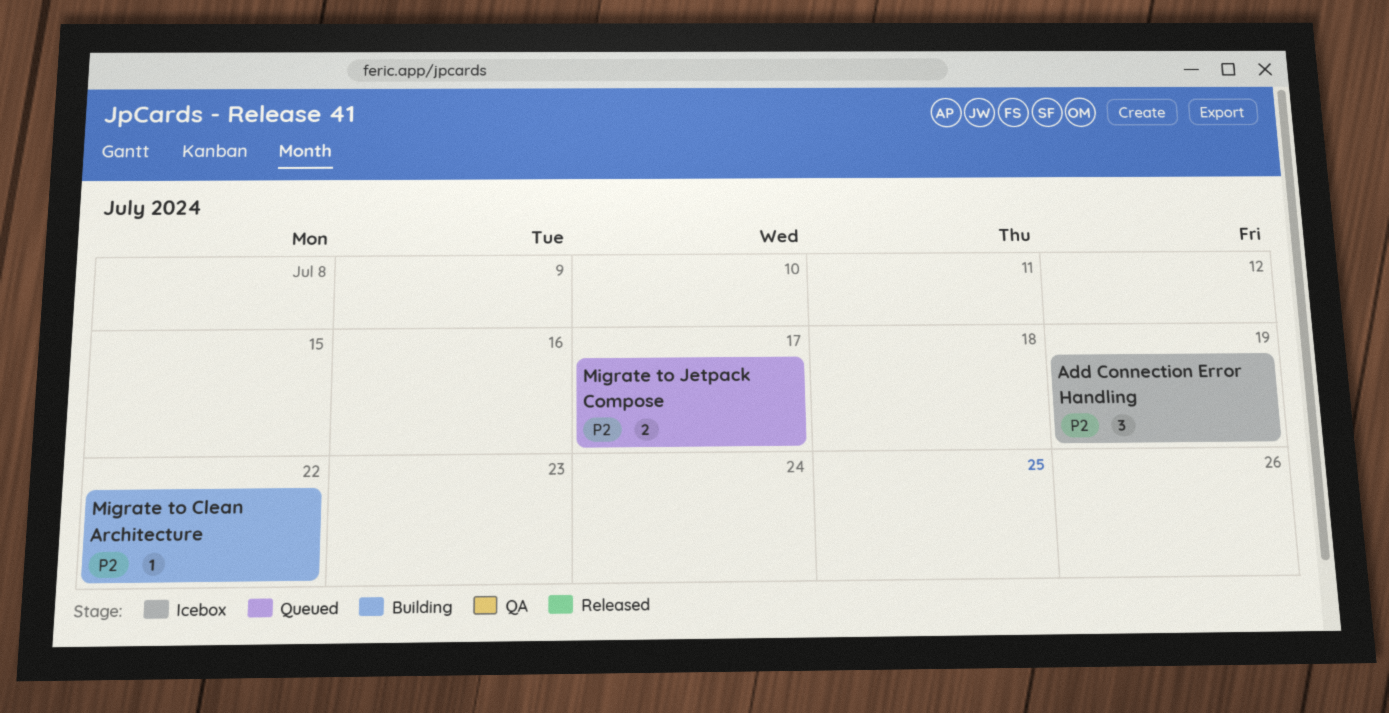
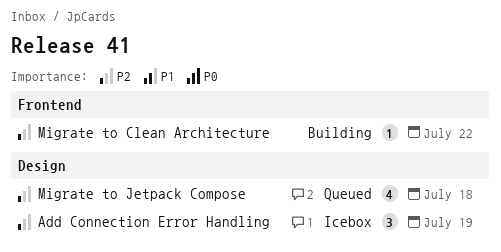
Migrate to Jetpack Compose, estimate: 2 -> 4
Migrate to Jetpack Compose, due: Jul 17 -> Jul 18

